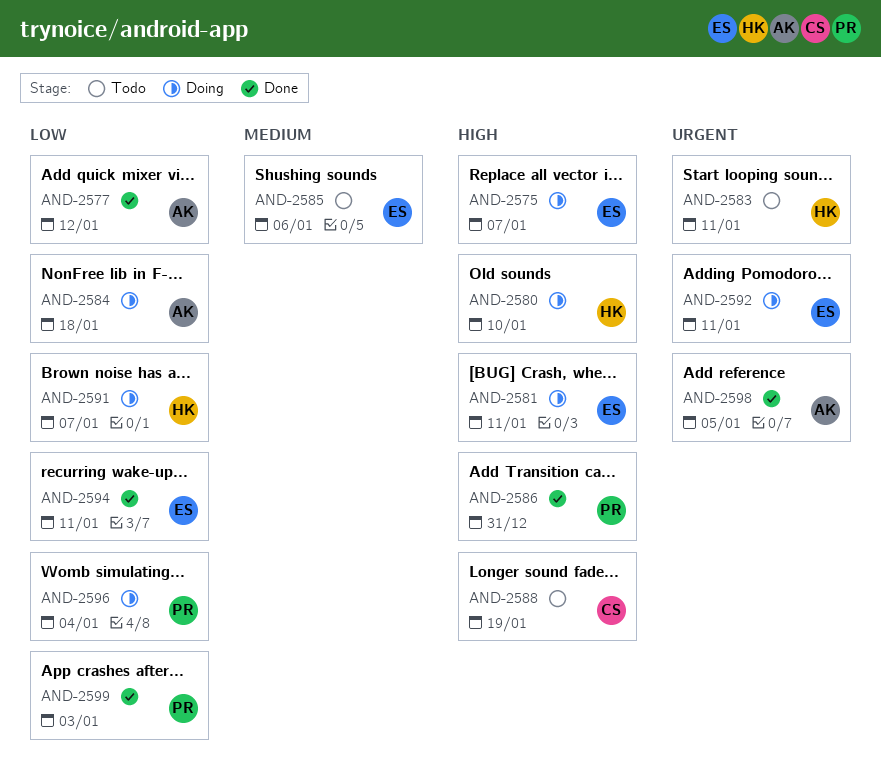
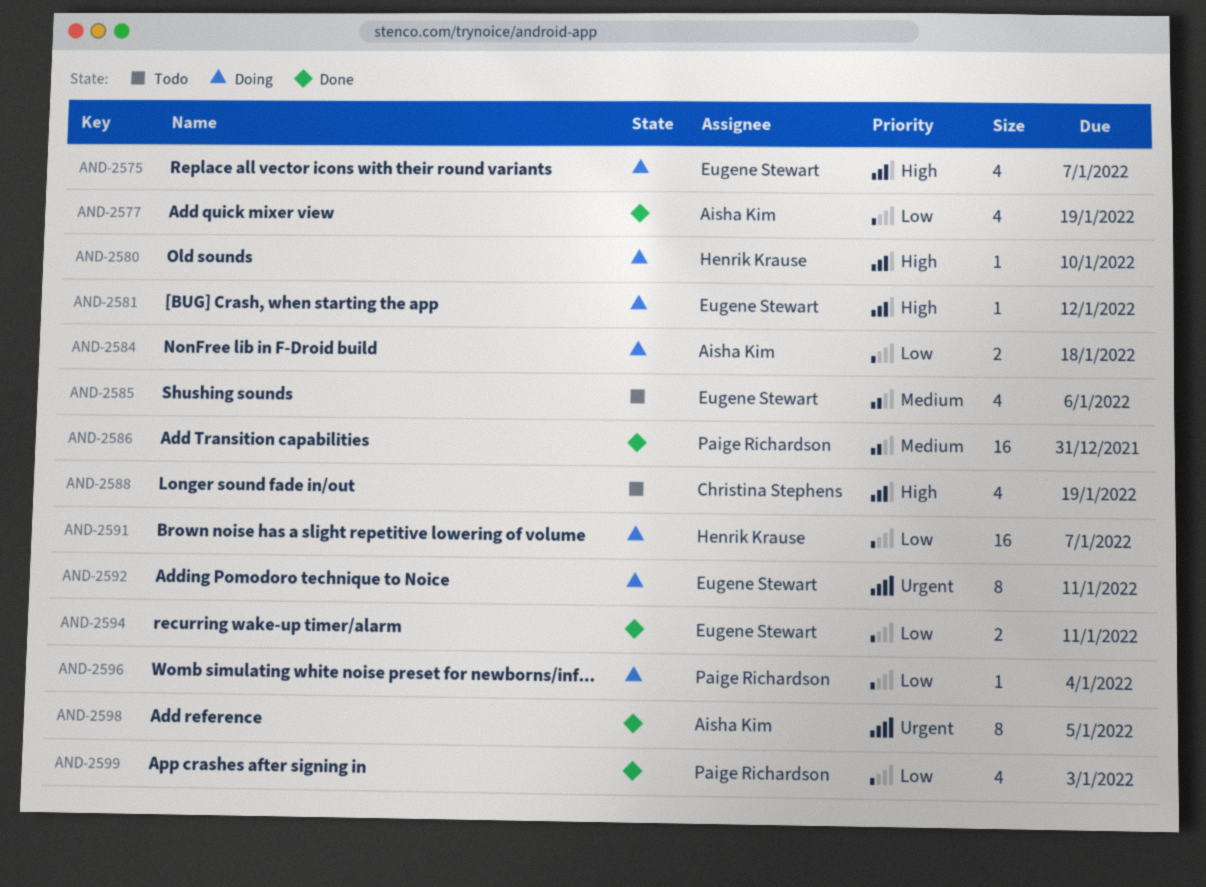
AND-2577, due: Jan 12 -> Jan 19
AND-2581, due: Jan 11 -> Jan 12
AND-2583: present -> none
AND-2586, priority: High -> Medium

